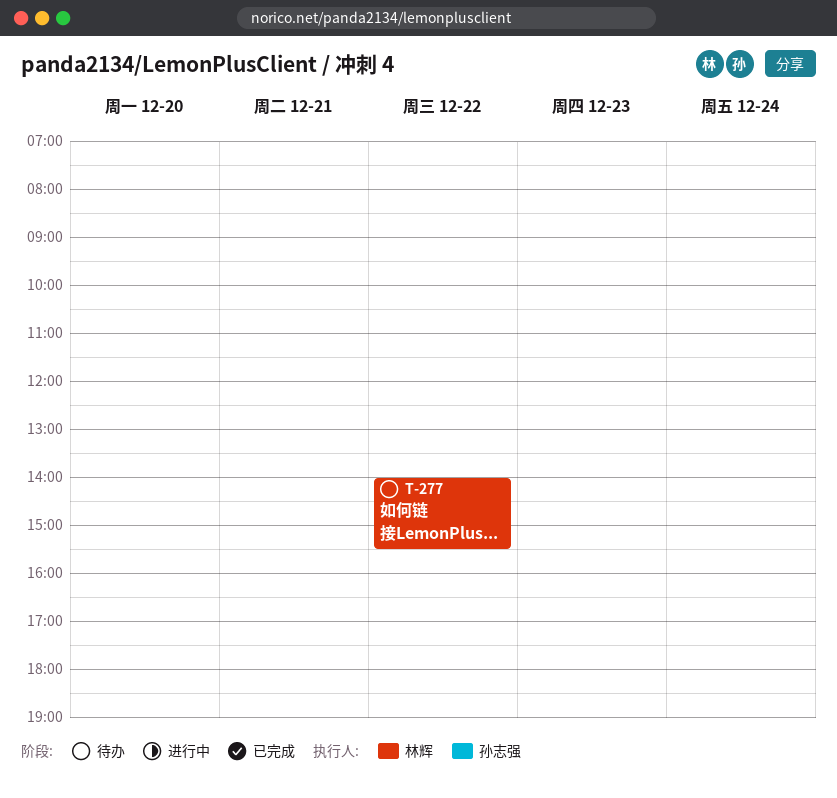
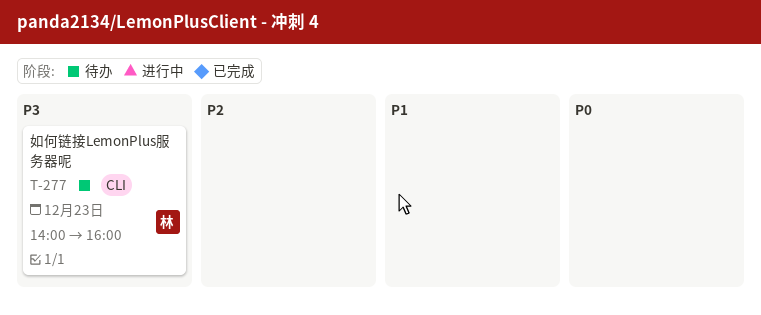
T-277, day: Dec 22 -> Dec 23
T-277, ends: 15:30 -> 16:00

